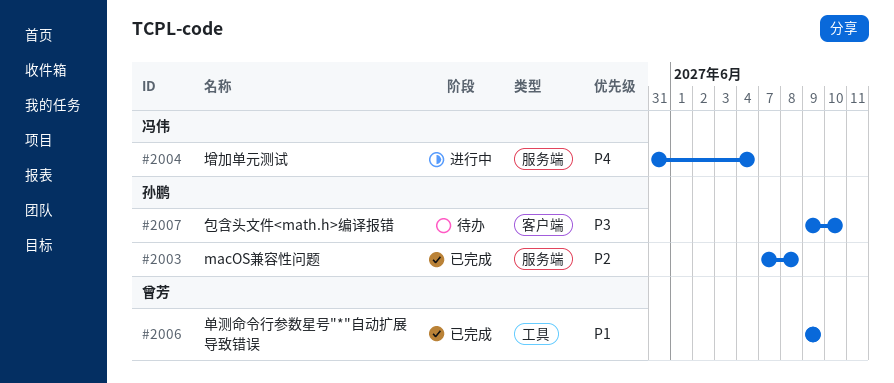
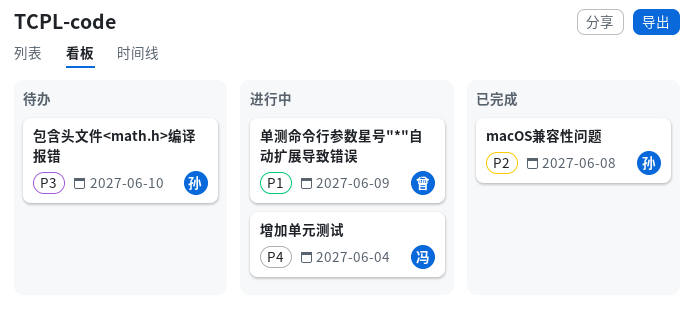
单测命令行参数星号"*"自动扩展导致错误, status: 已完成 -> 进行中

